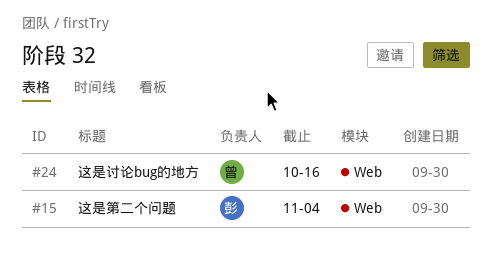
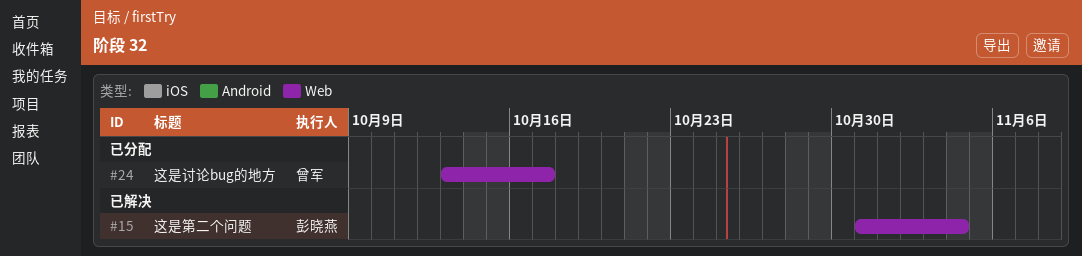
#24, due: Oct 16 -> Oct 17

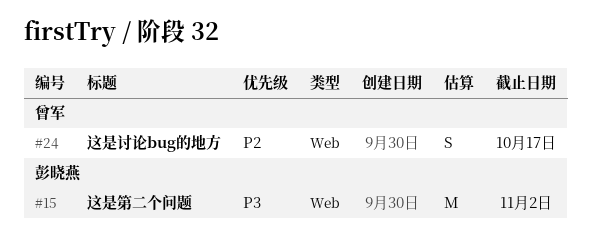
#15, due: Nov 4 -> Nov 2

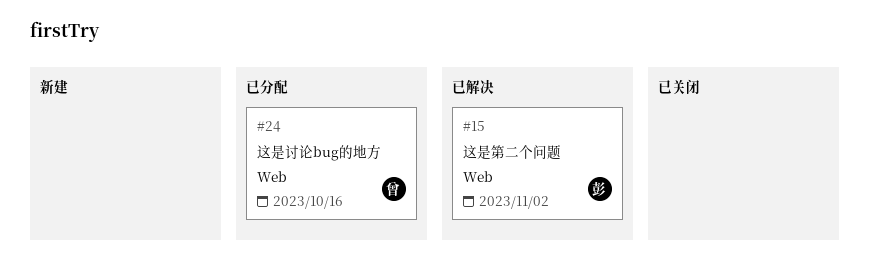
#24, due: Oct 17 -> Oct 16

